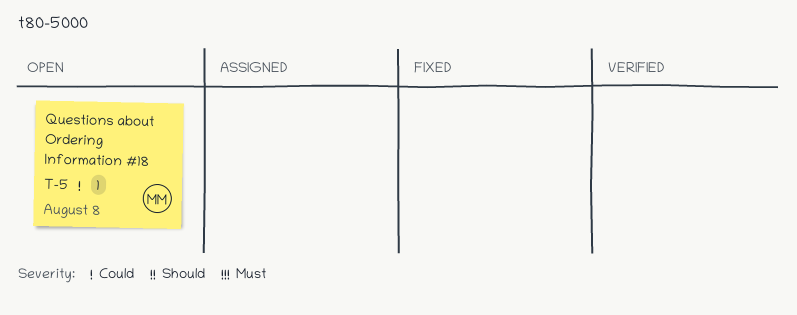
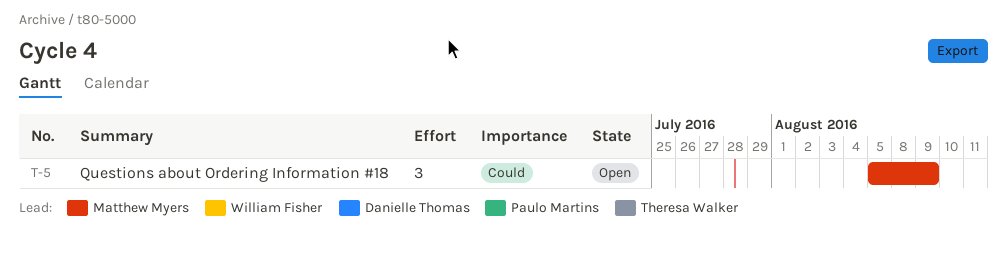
T-5, estimate: 1 -> 3
T-5, due: Aug 8 -> Aug 9

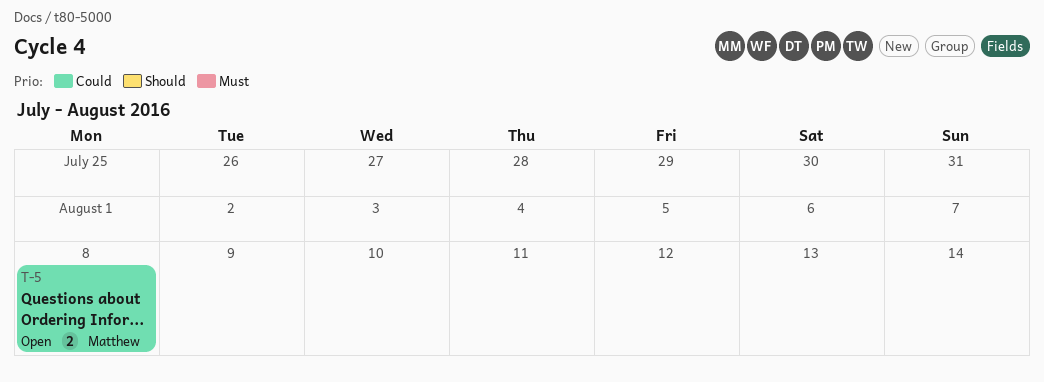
T-5, estimate: 3 -> 2
T-5, due: Aug 9 -> Aug 8

